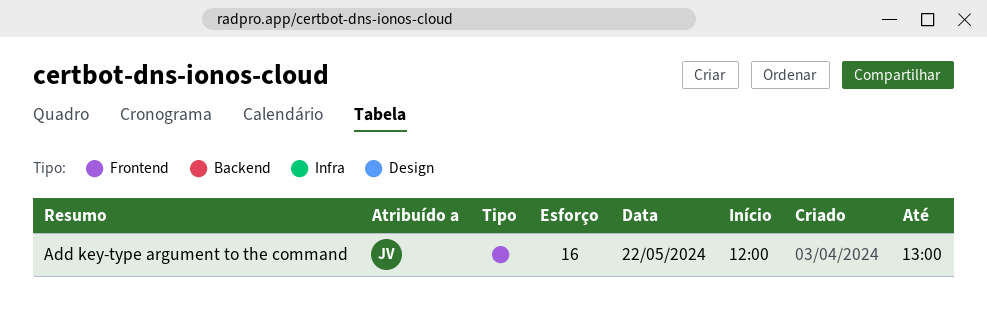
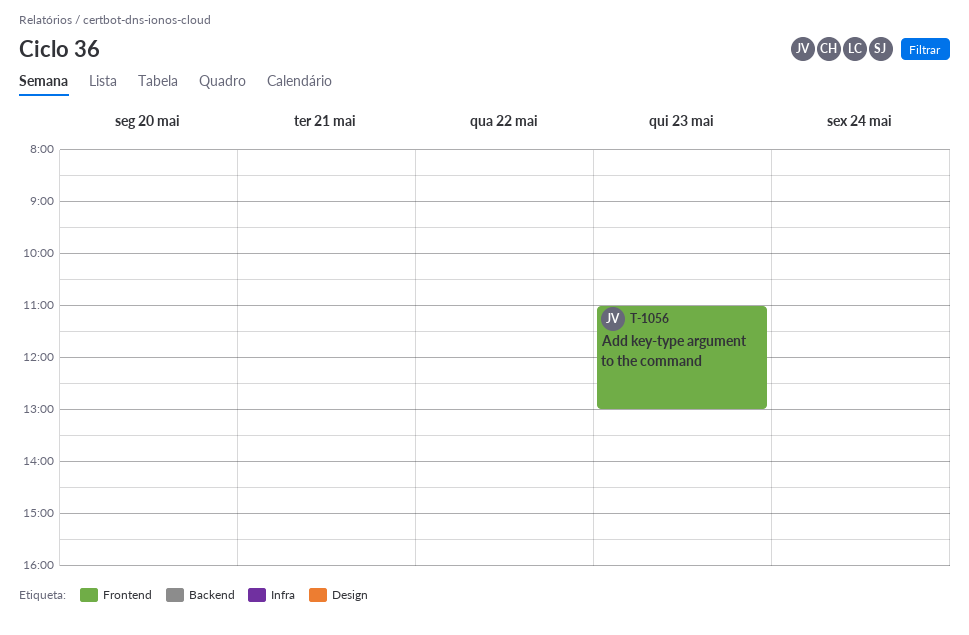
Add key-type argument to the command, day: May 22 -> May 23
Add key-type argument to the command, begins: 12:00 -> 11:00

